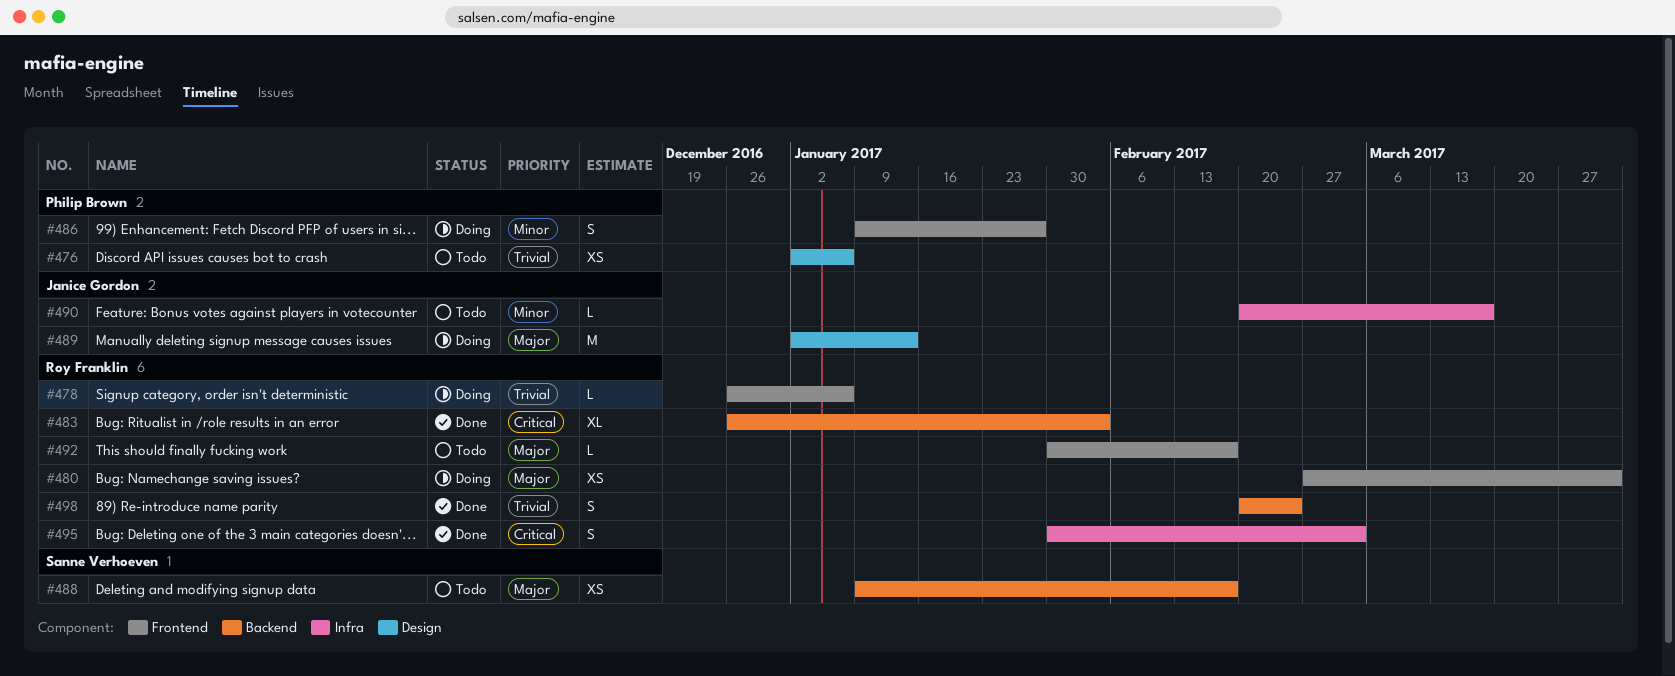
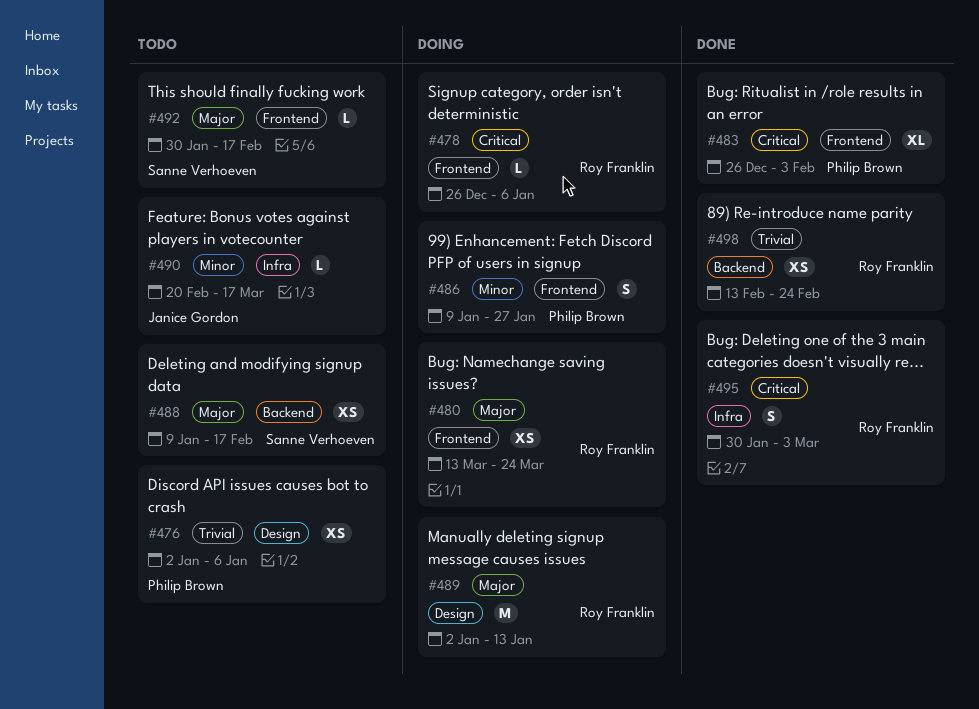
#478, priority: Trivial -> Critical
#480, start: Feb 27 -> Mar 13
#480, due: Mar 31 -> Mar 24
#483, owner: Roy Franklin -> Philip Brown
#483, label: Backend -> Frontend
#489, owner: Janice Gordon -> Roy Franklin
#492, owner: Roy Franklin -> Sanne Verhoeven
#498, estimate: S -> XS
#498, start: Feb 20 -> Feb 13

